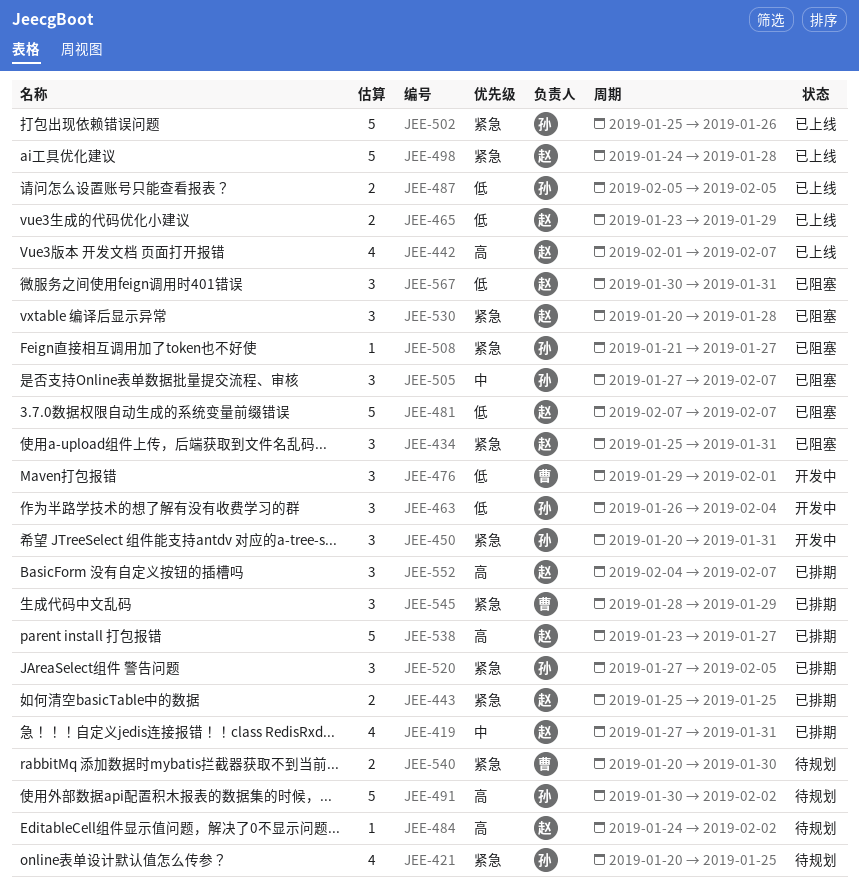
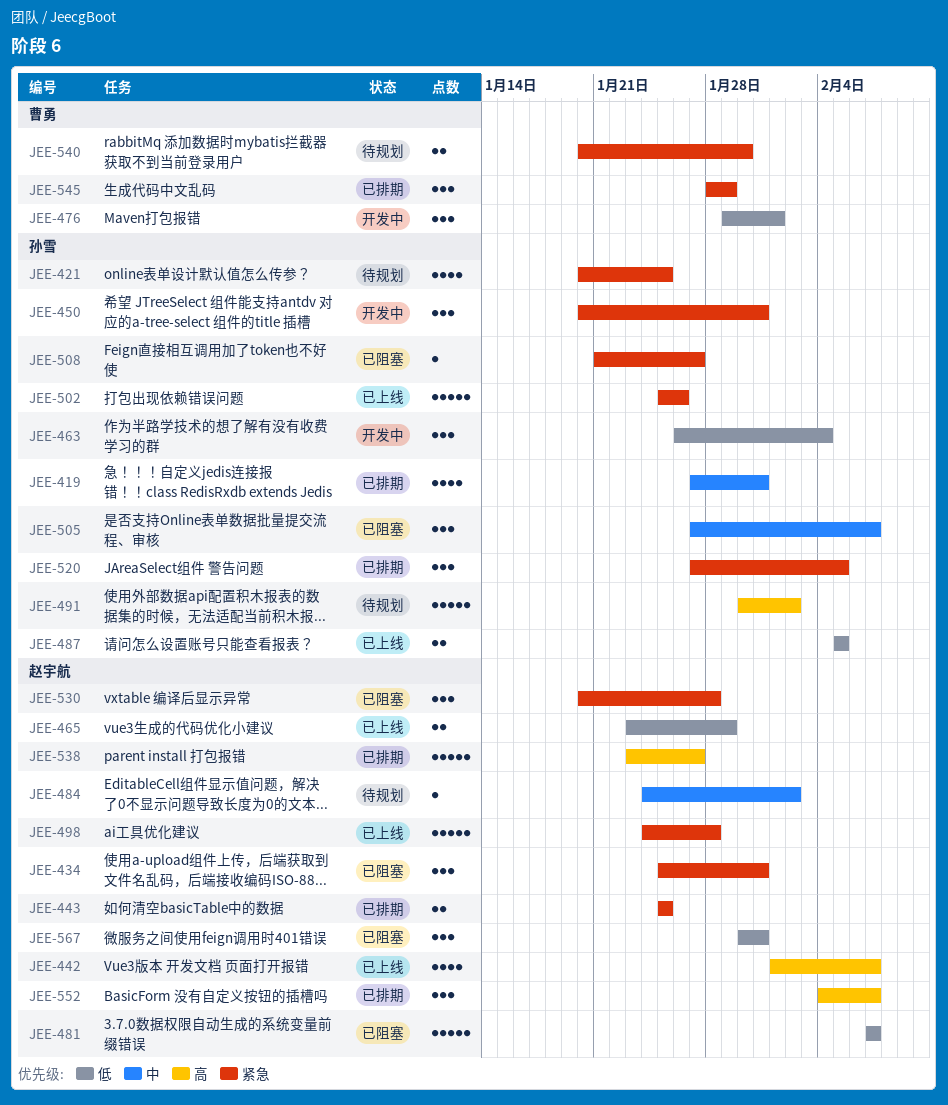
JEE-419, owner: 赵宇航 -> 孙雪
JEE-484, priority: 高 -> 中

